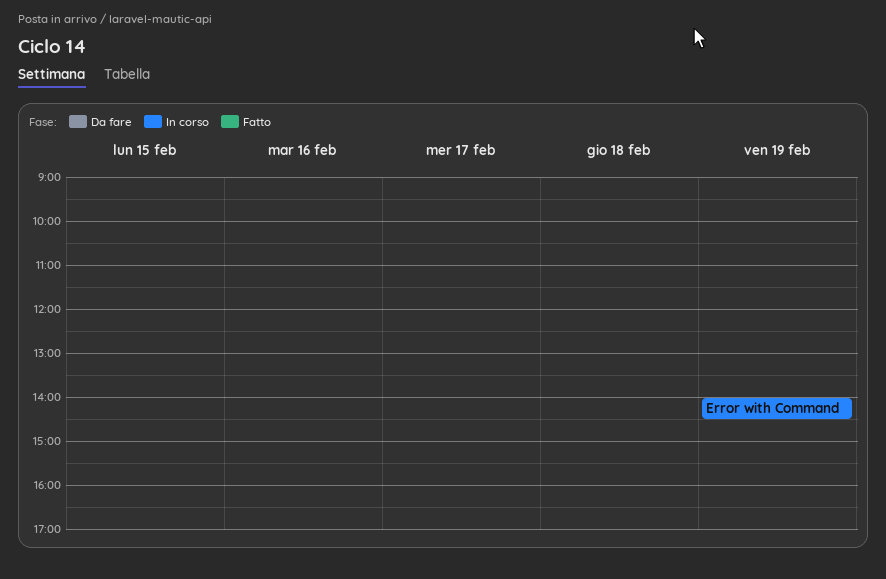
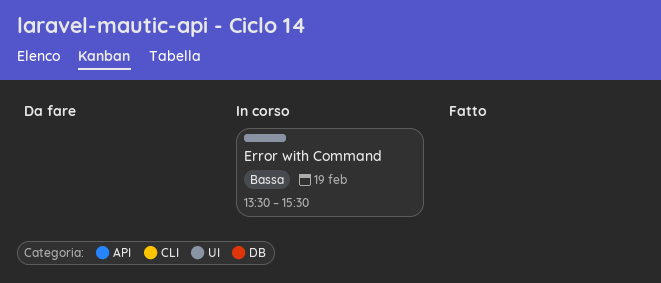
Error with Command, begins: 14:00 -> 13:30
Error with Command, ends: 14:30 -> 15:30

